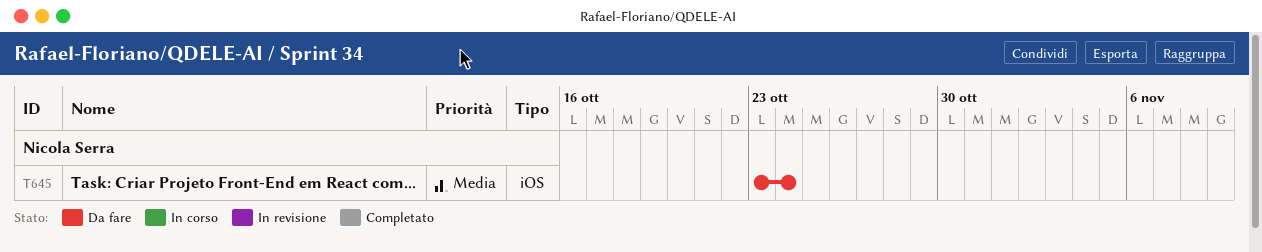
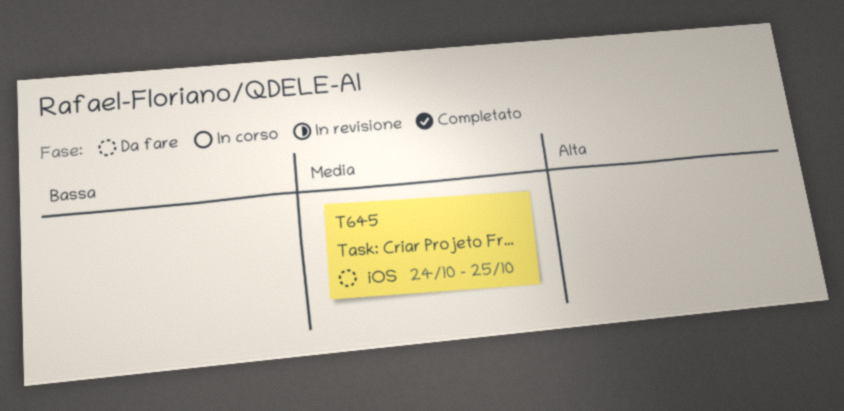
T645, start: Oct 23 -> Oct 24
T645, due: Oct 24 -> Oct 25

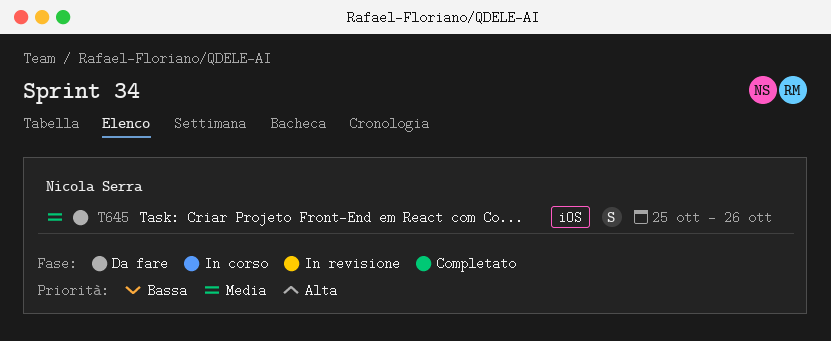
T645, start: Oct 24 -> Oct 25
T645, due: Oct 25 -> Oct 26

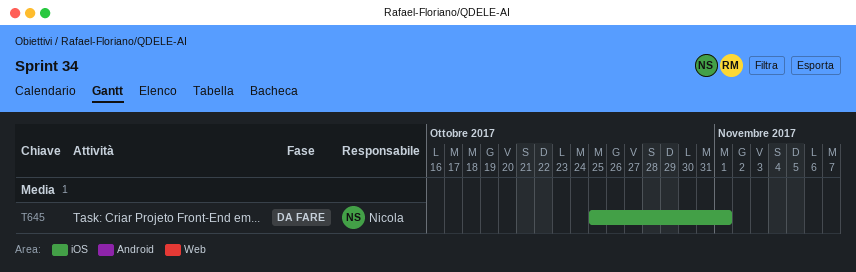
T645, due: Oct 26 -> Nov 1

